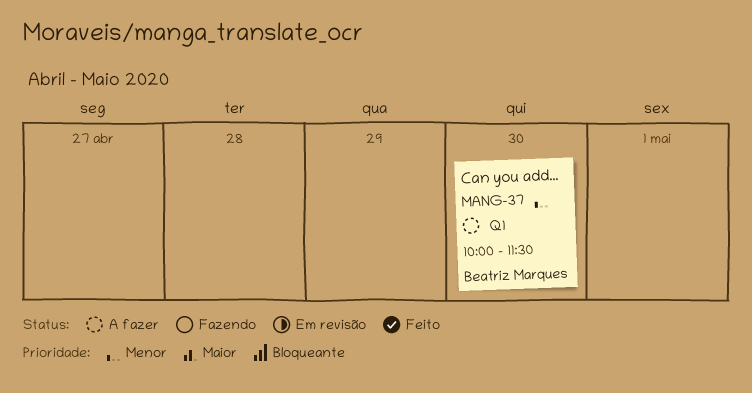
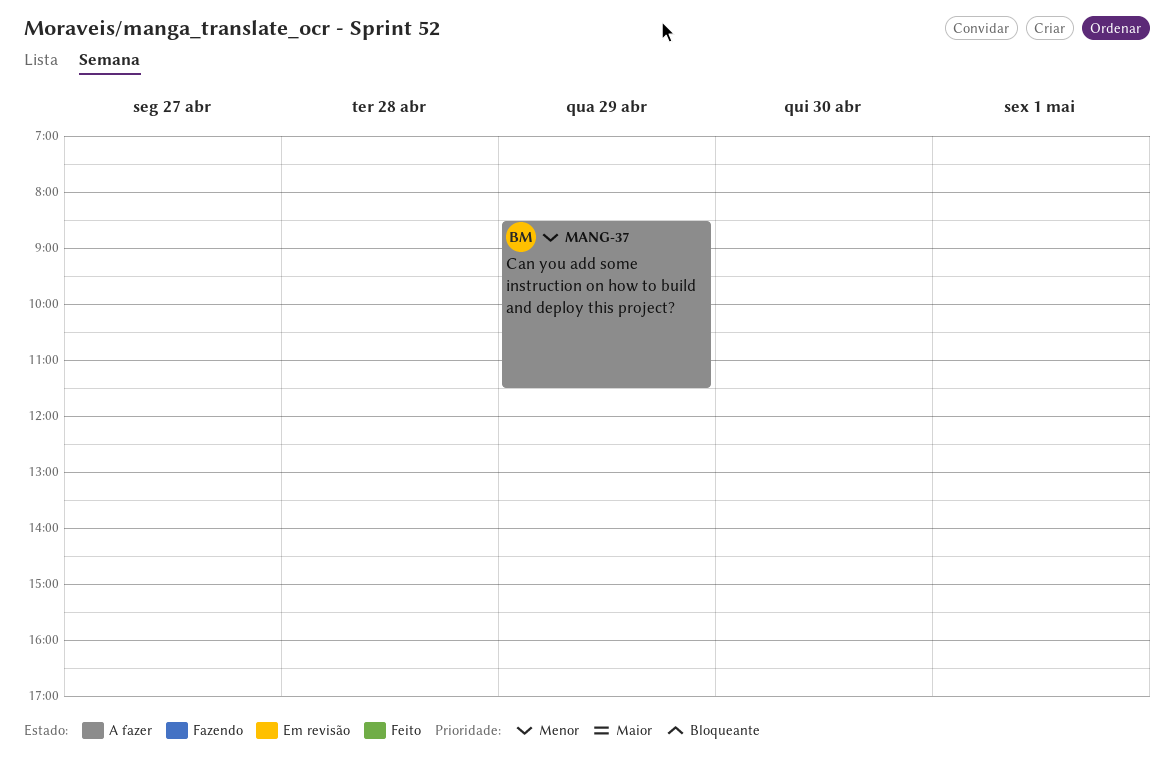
MANG-37, day: Apr 30 -> Apr 29
MANG-37, begins: 10:00 -> 08:30

